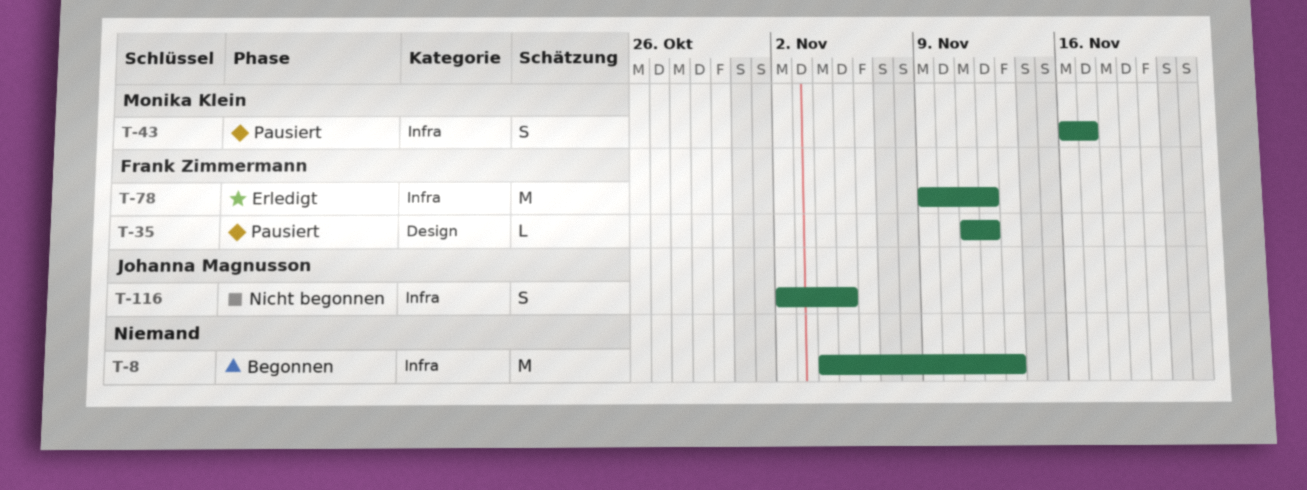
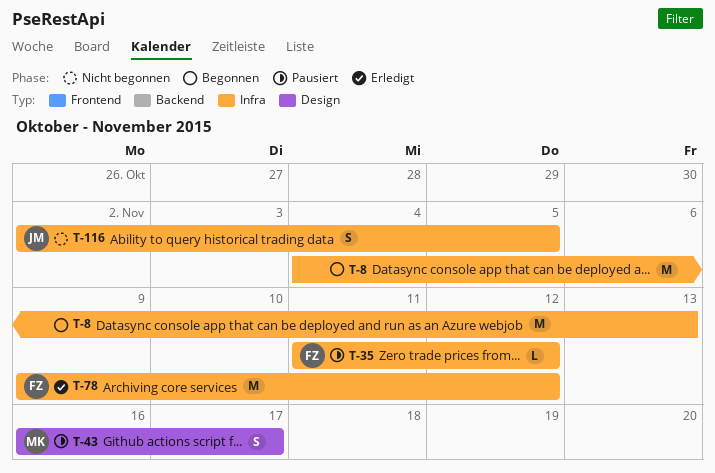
T-35, label: Design -> Infra
T-43, label: Infra -> Design

